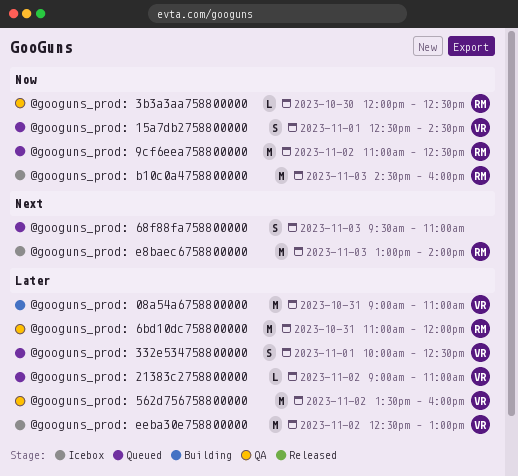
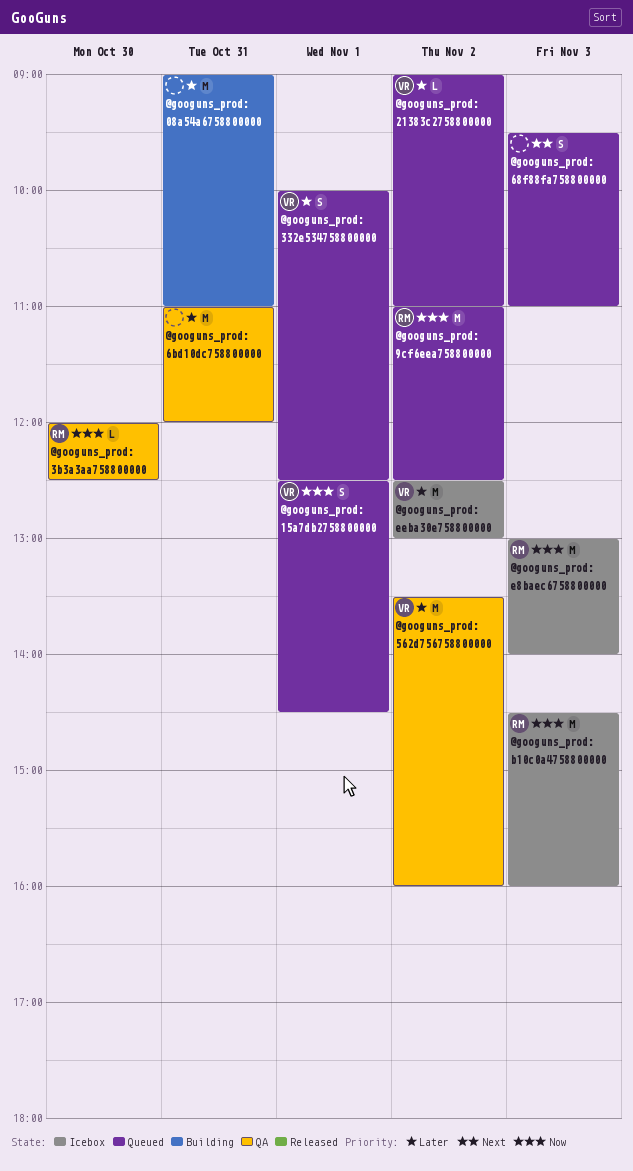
@googuns_prod: 08a54a6758800000, owner: VR -> none
@googuns_prod: 6bd10dc758800000, owner: RM -> none
@googuns_prod: e8baec6758800000, priority: Next -> Now

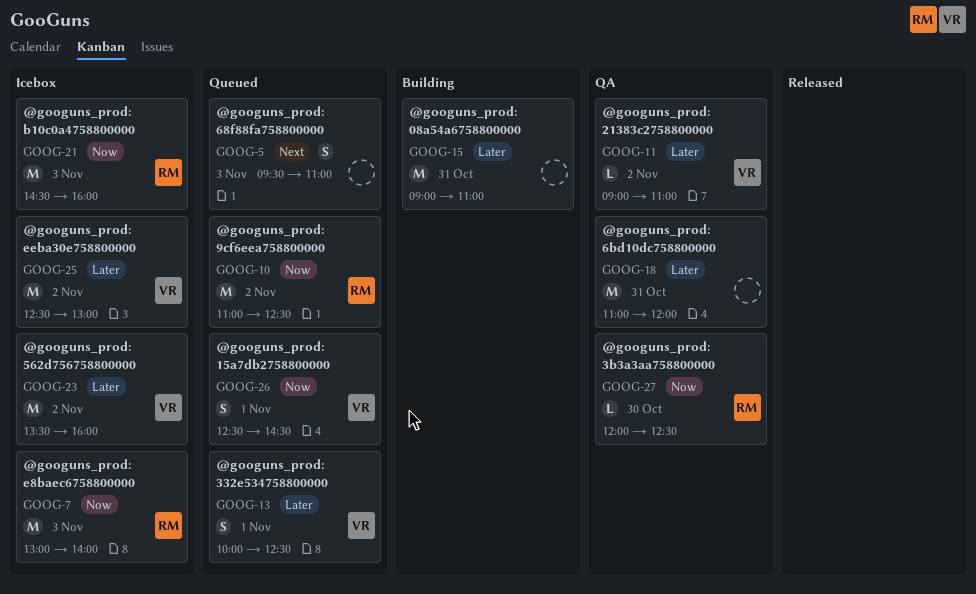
@googuns_prod: 21383c2758800000, status: Queued -> QA
@googuns_prod: 562d756758800000, status: QA -> Icebox

